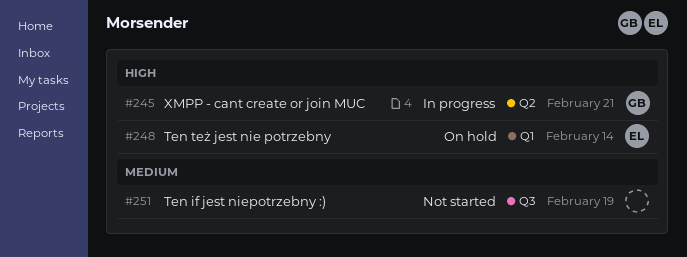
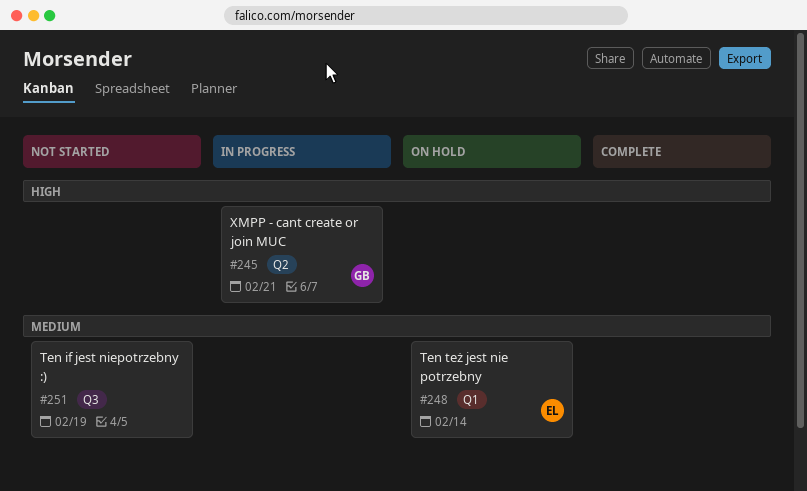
#248, priority: High -> Medium

